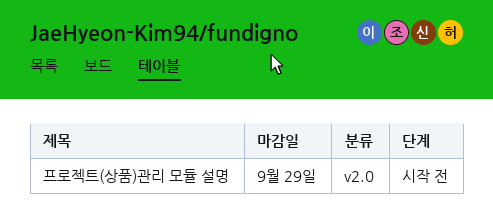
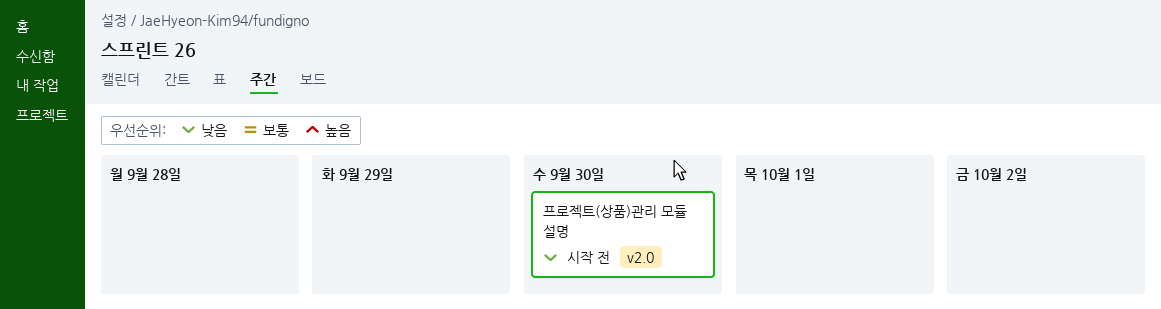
프로젝트(상품)관리 모듈 설명, due: Sep 29 -> Sep 30

